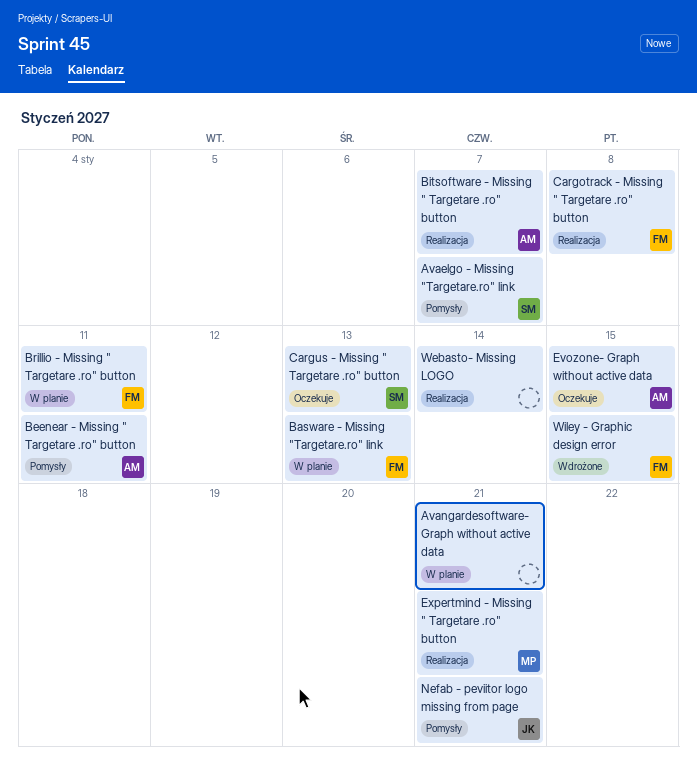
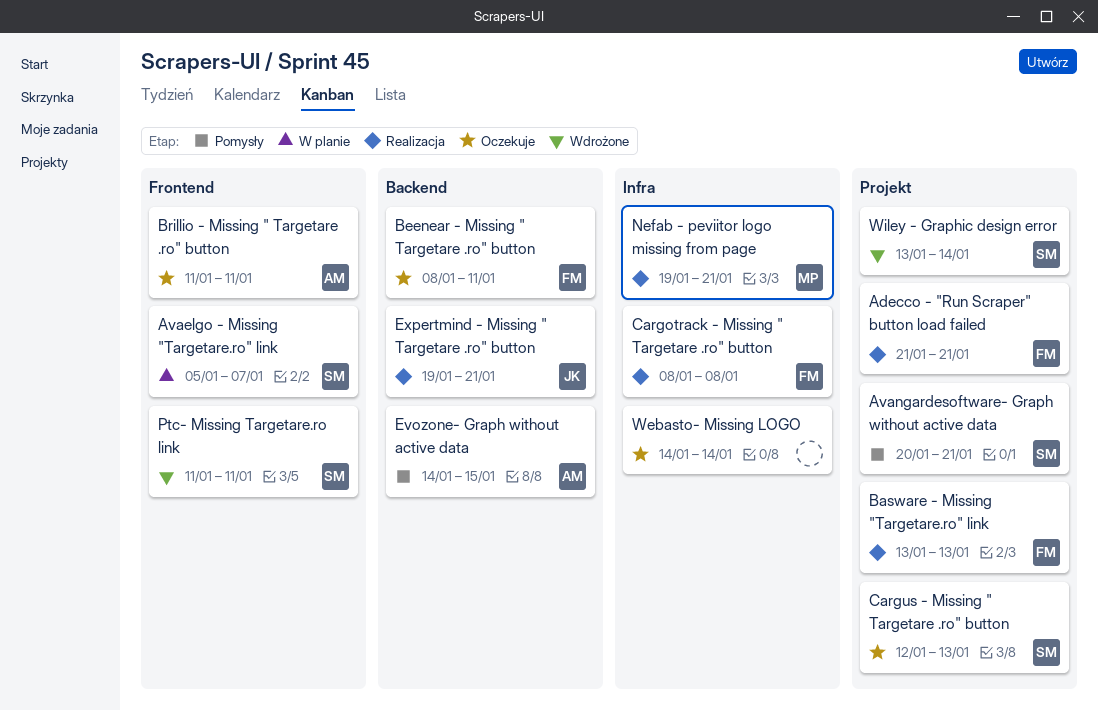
Adecco - "Run Scraper" button load failed: none -> present
Avaelgo - Missing "Targetare.ro" link, status: Pomysły -> W planie
Avangardesoftware- Graph without active data, status: W planie -> Pomysły
Avangardesoftware- Graph without active data, owner: none -> SM
Basware - Missing "Targetare.ro" link, status: W planie -> Realizacja
Beenear - Missing " Targetare .ro" button, status: Pomysły -> Oczekuje
Beenear - Missing " Targetare .ro" button, owner: AM -> FM
Bitsoftware - Missing " Targetare .ro" button: present -> none
Brillio - Missing " Targetare .ro" button, status: W planie -> Oczekuje
Brillio - Missing " Targetare .ro" button, owner: FM -> AM
Evozone- Graph without active data, status: Oczekuje -> Pomysły
Expertmind - Missing " Targetare .ro" button, owner: MP -> JK
Nefab - peviitor logo missing from page, status: Pomysły -> Realizacja
Nefab - peviitor logo missing from page, owner: JK -> MP
Ptc- Missing Targetare.ro link: none -> present
Webasto- Missing LOGO, status: Realizacja -> Oczekuje
Wiley - Graphic design error, owner: FM -> SM
Wiley - Graphic design error, due: Jan 15 -> Jan 14

